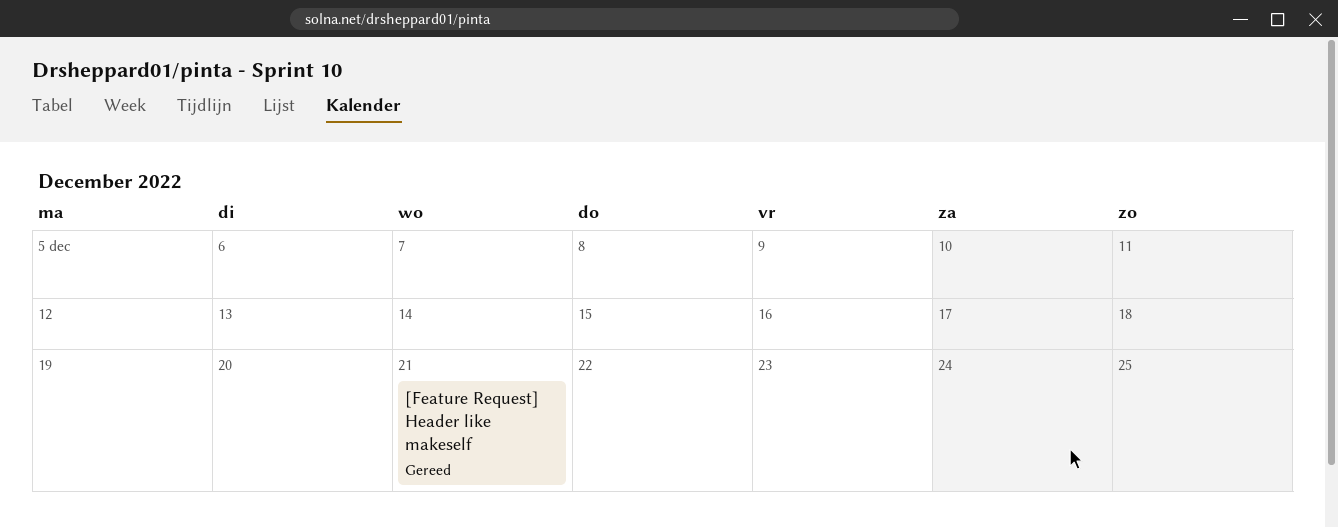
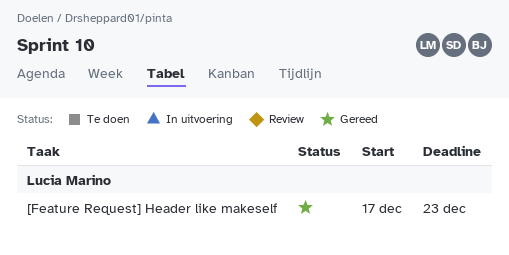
[Feature Request] Header like makeself, due: Dec 21 -> Dec 23

